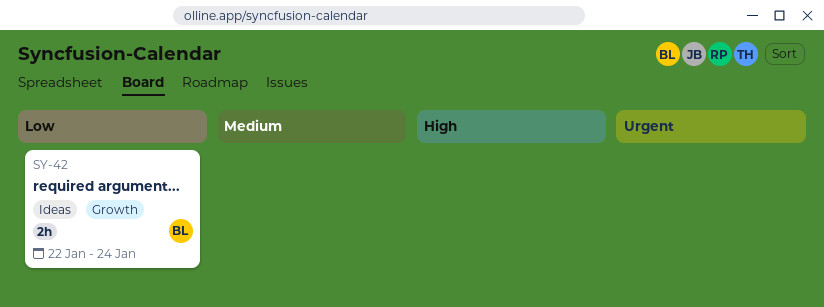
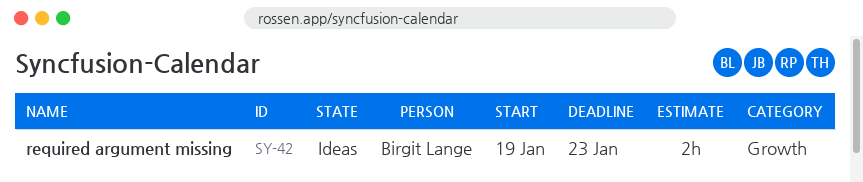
SY-42, start: Jan 22 -> Jan 19
SY-42, due: Jan 24 -> Jan 23

